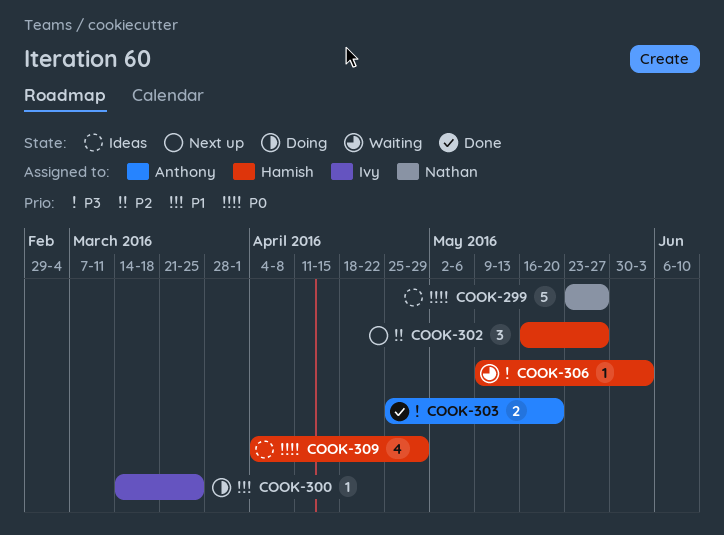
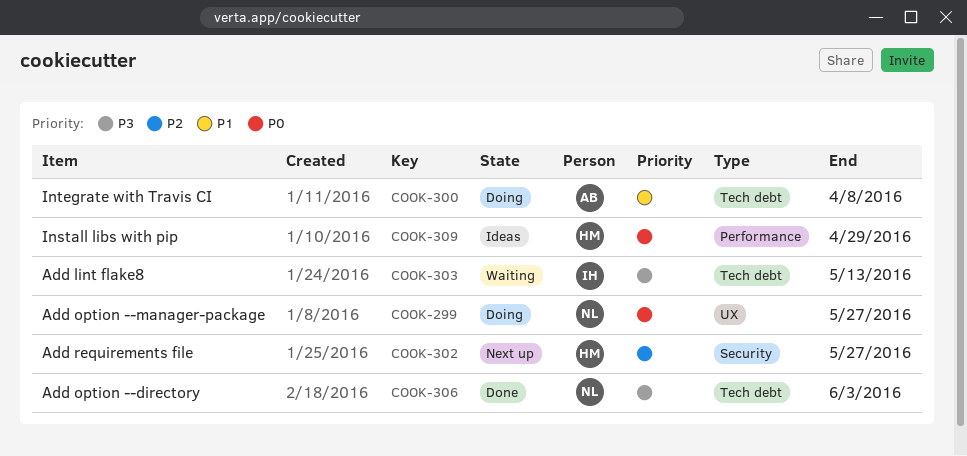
COOK-299, status: Ideas -> Doing
COOK-300, owner: Ivy -> Anthony
COOK-300, due: Mar 25 -> Apr 8
COOK-303, status: Done -> Waiting
COOK-303, owner: Anthony -> Ivy
COOK-303, due: May 20 -> May 13
COOK-306, status: Waiting -> Done
COOK-306, owner: Hamish -> Nathan

